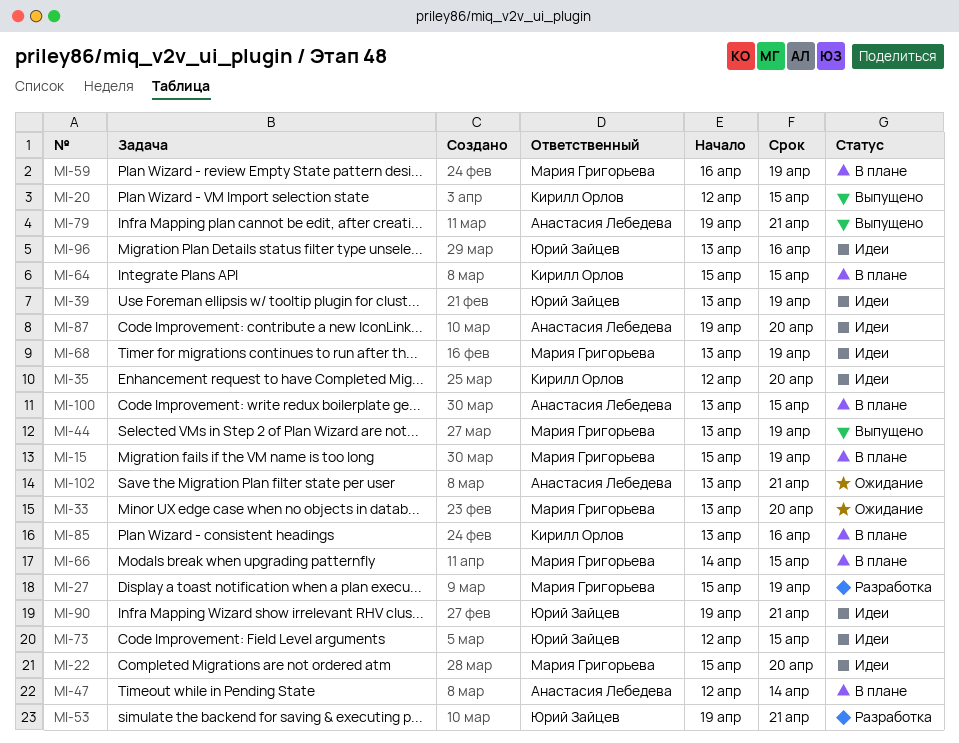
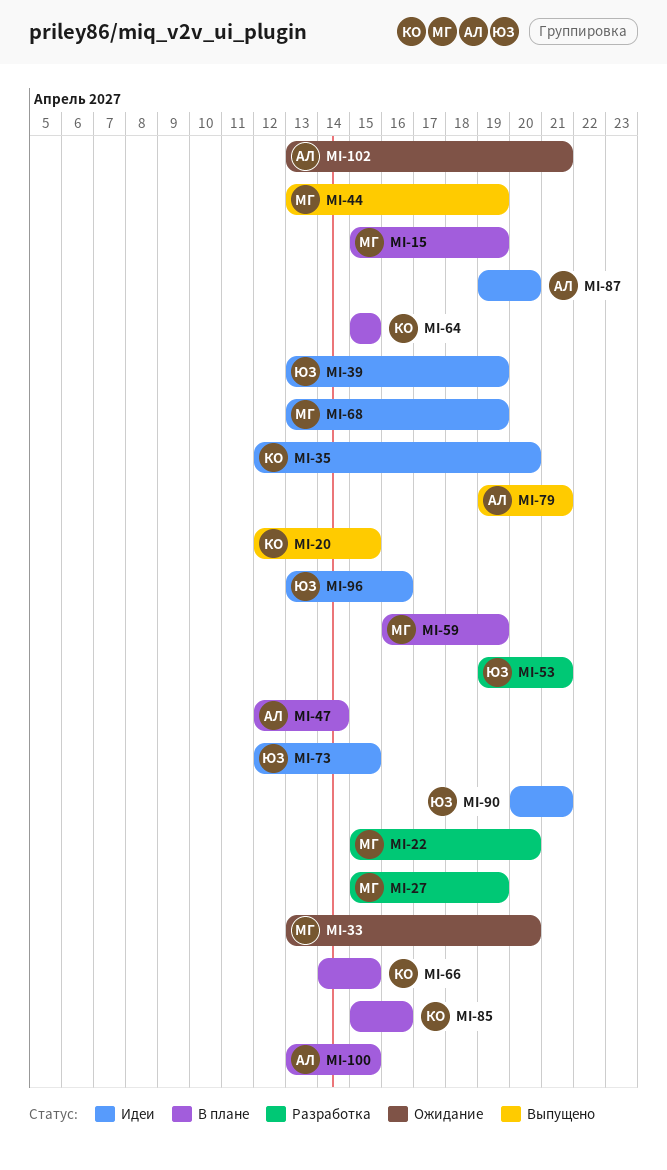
MI-22, status: Идеи -> Разработка
MI-66, owner: Мария Григорьева -> Кирилл Орлов
MI-85, start: Apr 13 -> Apr 15
MI-90, start: Apr 19 -> Apr 20

